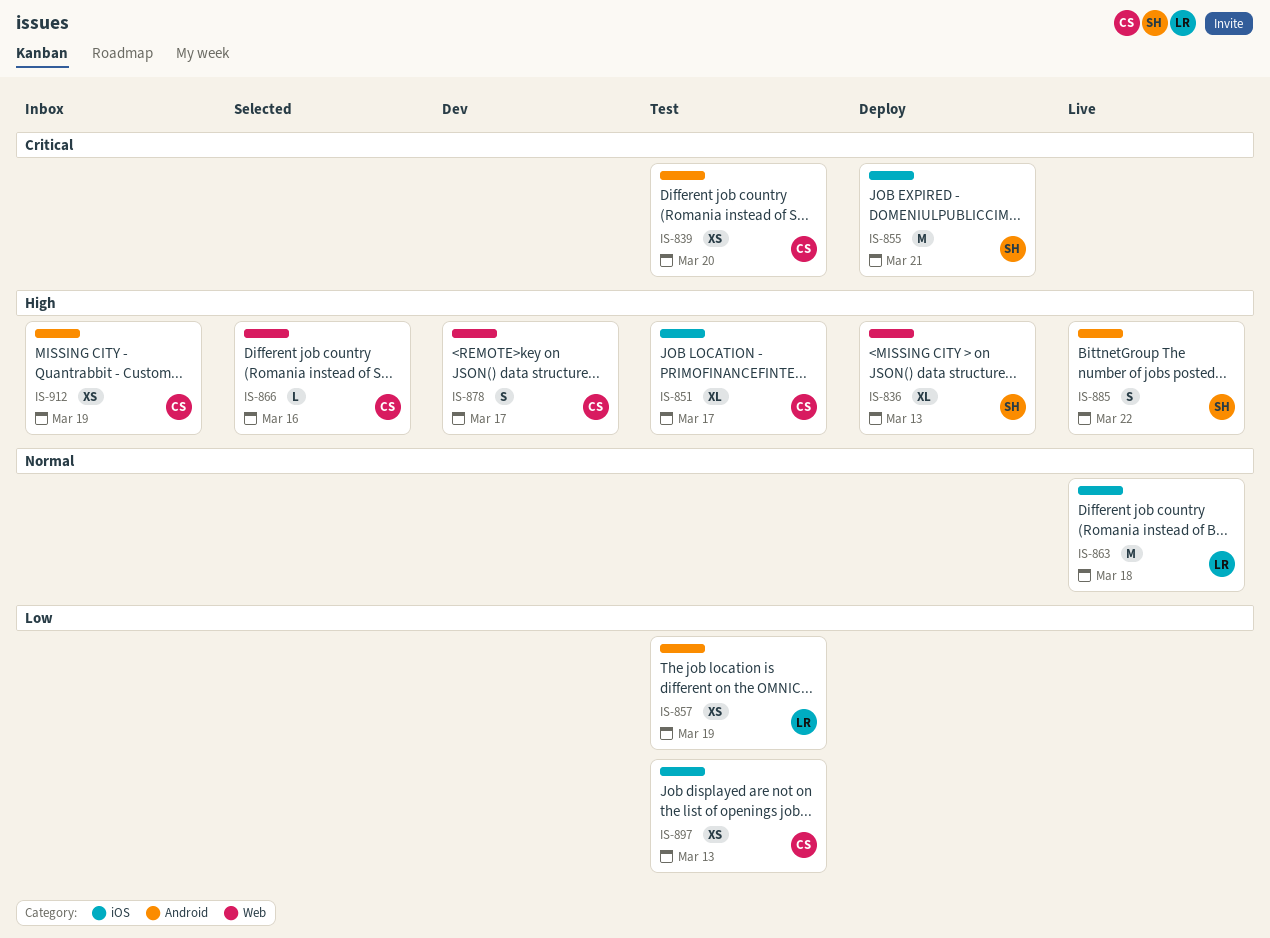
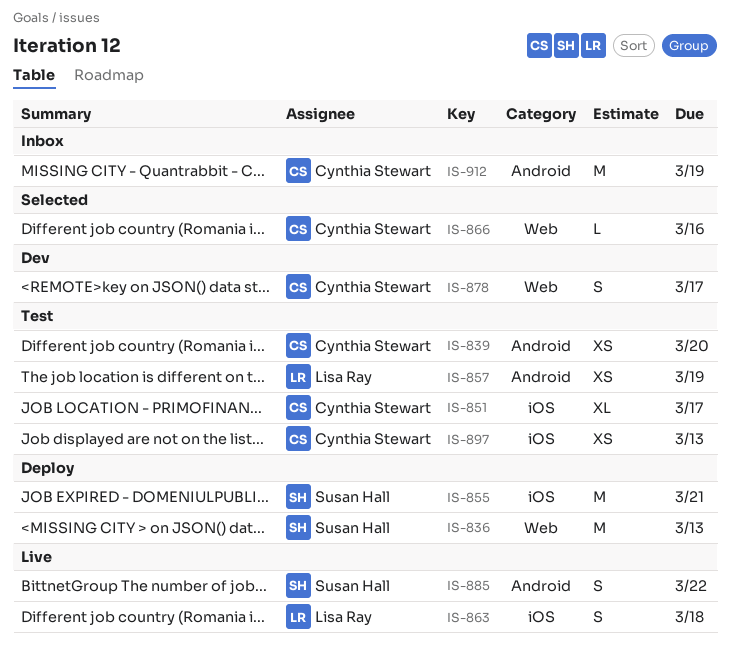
IS-836, estimate: XL -> M
IS-863, estimate: M -> S
IS-912, estimate: XS -> M

